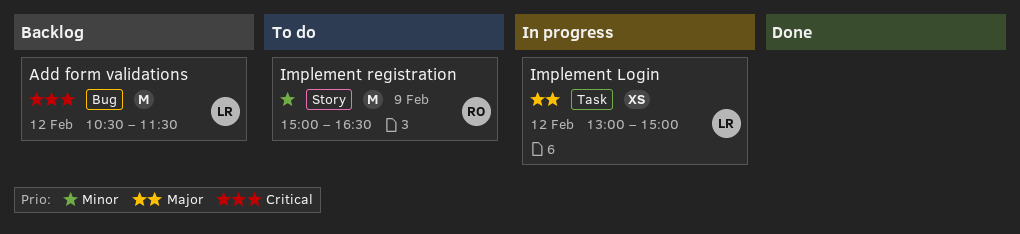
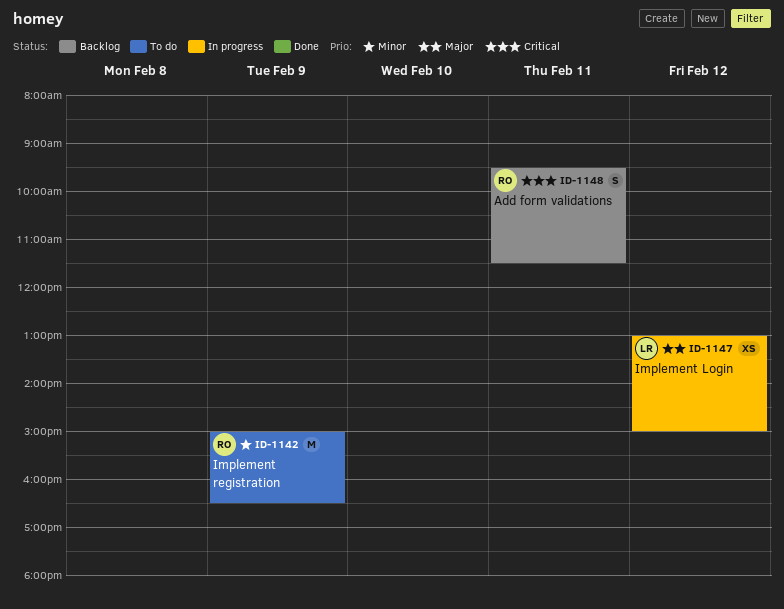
Add form validations, owner: LR -> RO
Add form validations, estimate: M -> S
Add form validations, day: Feb 12 -> Feb 11
Add form validations, begins: 10:30 -> 09:30

